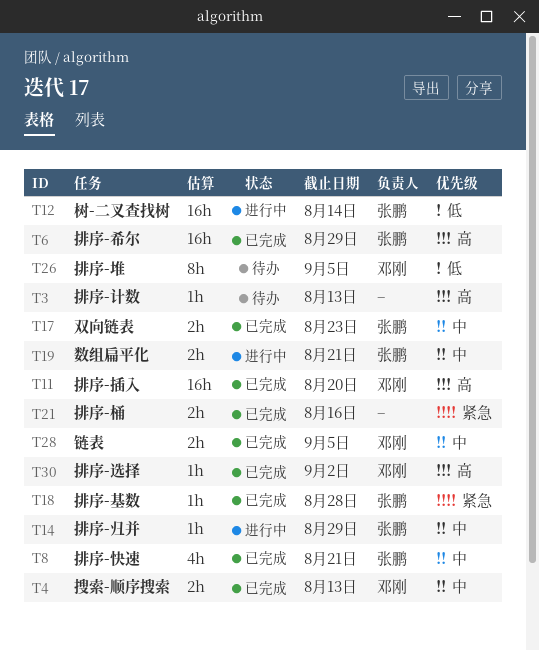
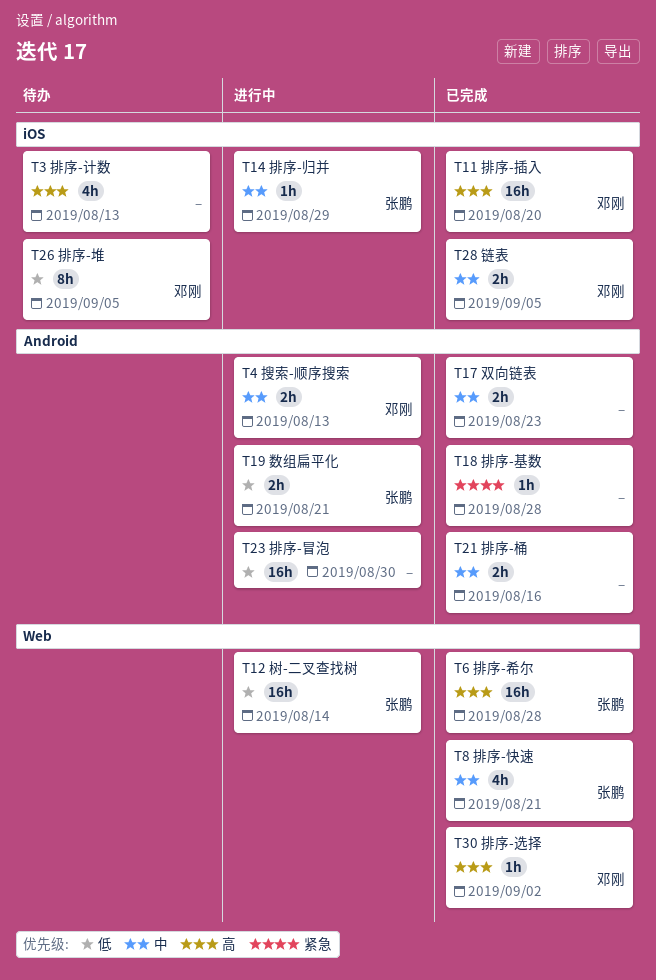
T3, estimate: 1h -> 4h
T4, status: 已完成 -> 进行中
T6, due: Aug 29 -> Aug 28
T17, owner: 张鹏 -> none
T18, owner: 张鹏 -> none
T19, priority: 中 -> 低
T21, priority: 紧急 -> 中
T23: none -> present

